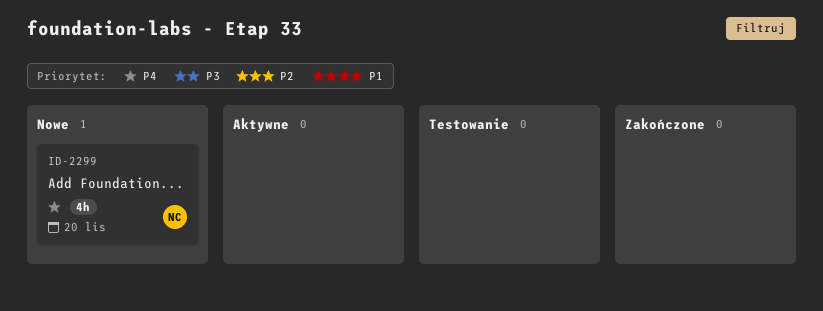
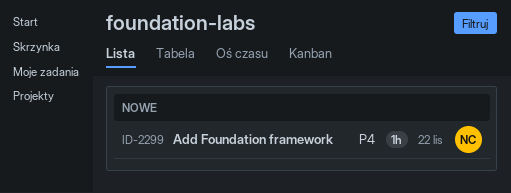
ID-2299, estimate: 4h -> 1h
ID-2299, due: Nov 20 -> Nov 22

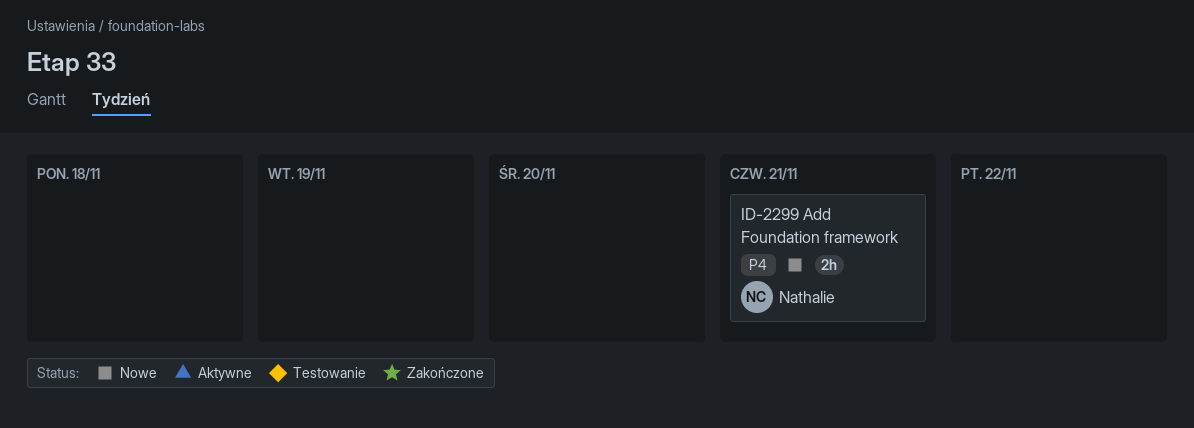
ID-2299, estimate: 1h -> 2h
ID-2299, due: Nov 22 -> Nov 21

